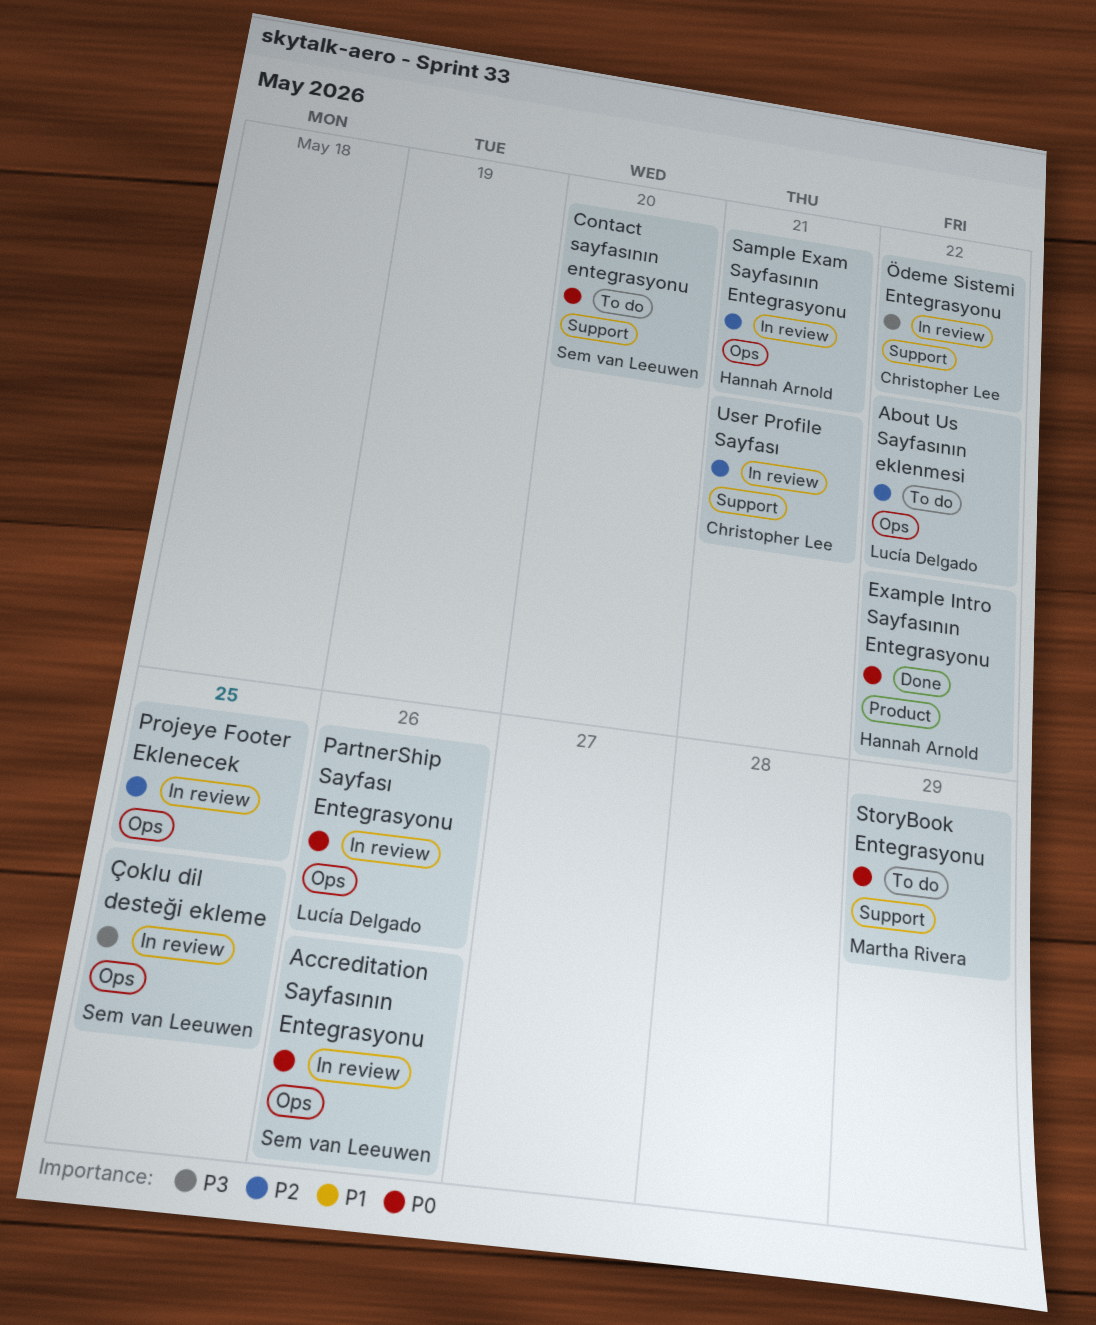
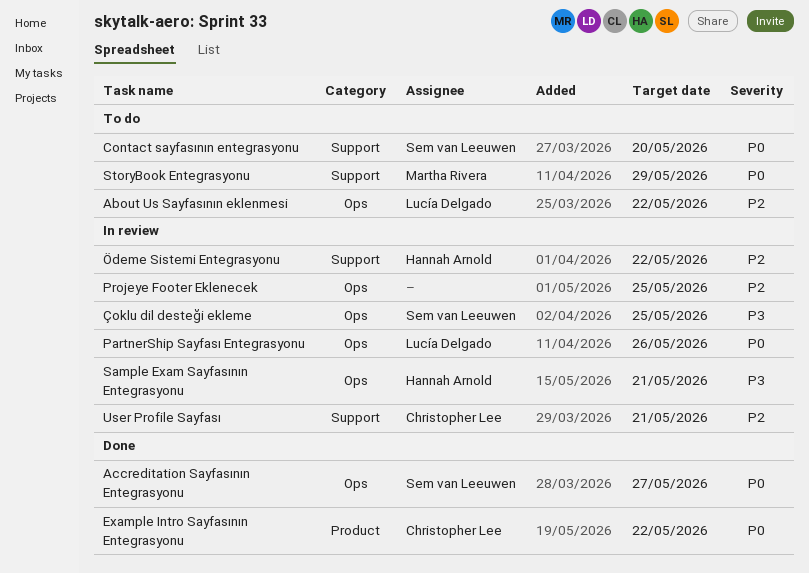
Accreditation Sayfasının Entegrasyonu, status: In review -> Done
Accreditation Sayfasının Entegrasyonu, due: May 26 -> May 27
Example Intro Sayfasının Entegrasyonu, owner: Hannah Arnold -> Christopher Lee
Sample Exam Sayfasının Entegrasyonu, priority: P2 -> P3
Ödeme Sistemi Entegrasyonu, owner: Christopher Lee -> Hannah Arnold
Ödeme Sistemi Entegrasyonu, priority: P3 -> P2

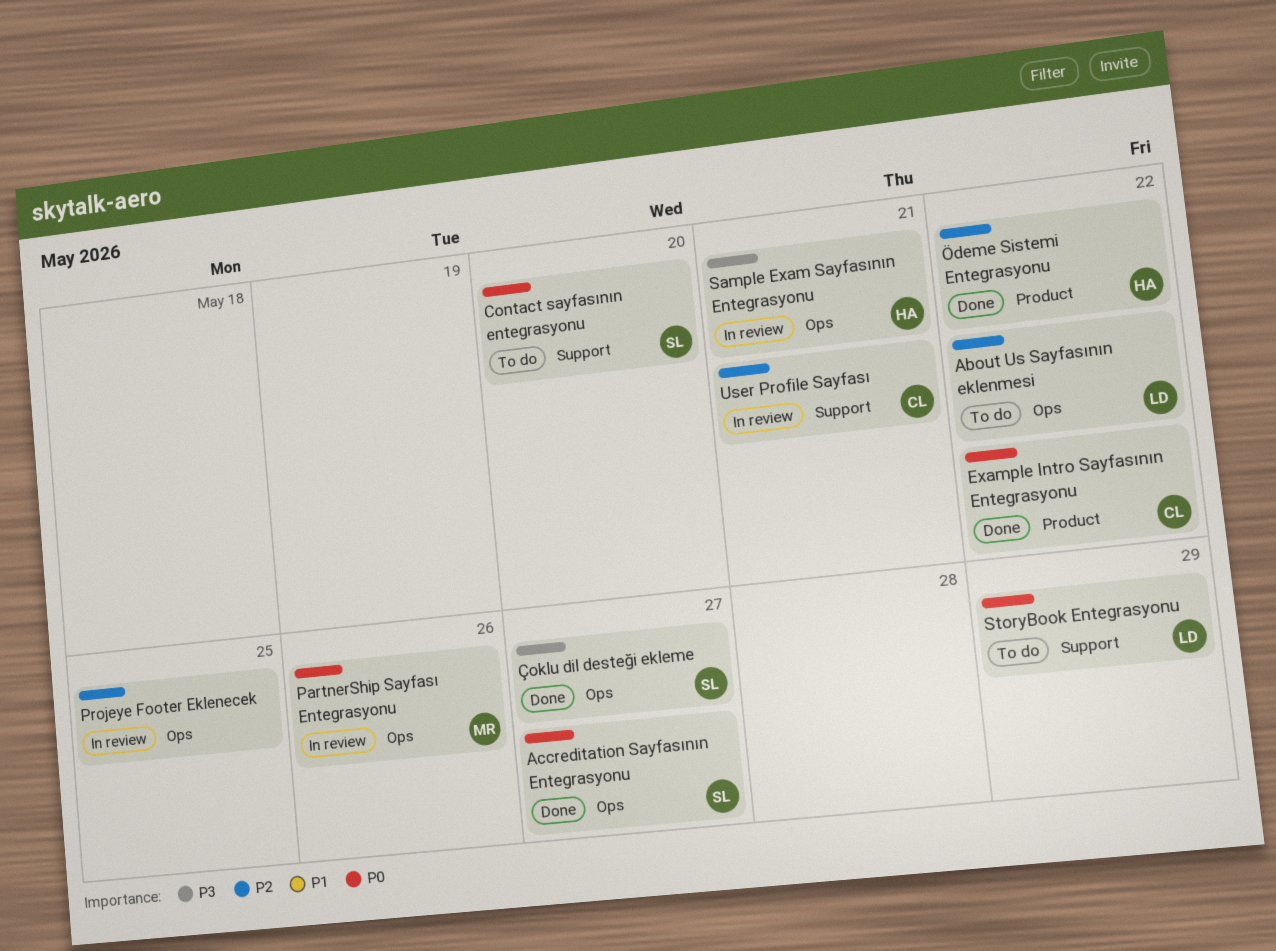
PartnerShip Sayfası Entegrasyonu, owner: Lucía Delgado -> Martha Rivera
StoryBook Entegrasyonu, owner: Martha Rivera -> Lucía Delgado
Çoklu dil desteği ekleme, status: In review -> Done
Çoklu dil desteği ekleme, due: May 25 -> May 27
Ödeme Sistemi Entegrasyonu, status: In review -> Done
Ödeme Sistemi Entegrasyonu, label: Support -> Product

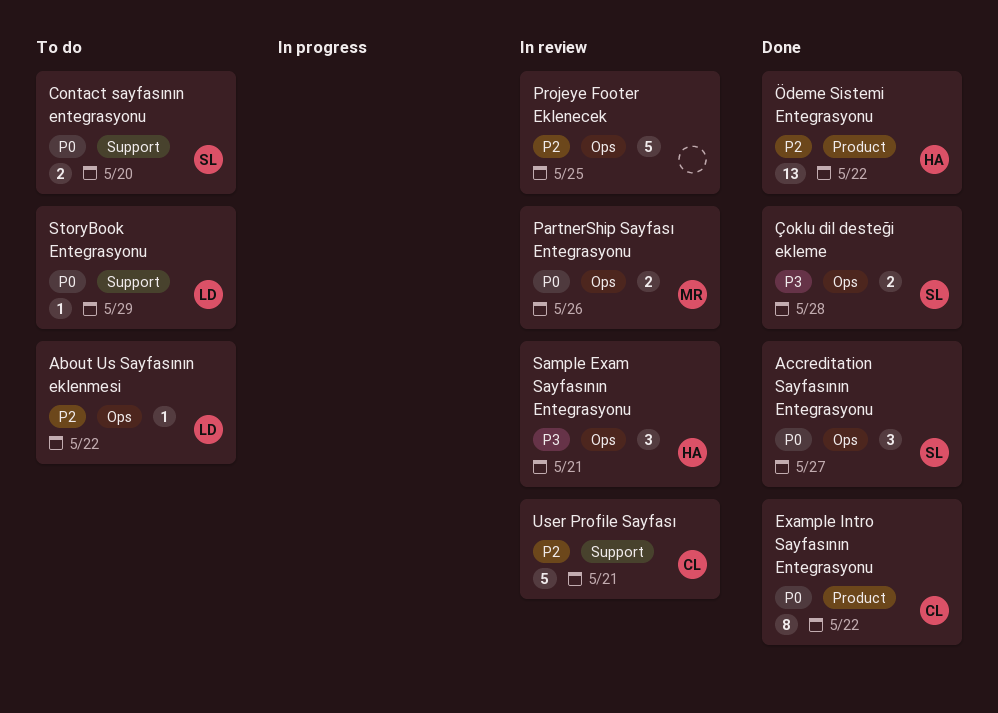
Çoklu dil desteği ekleme, due: May 27 -> May 28

